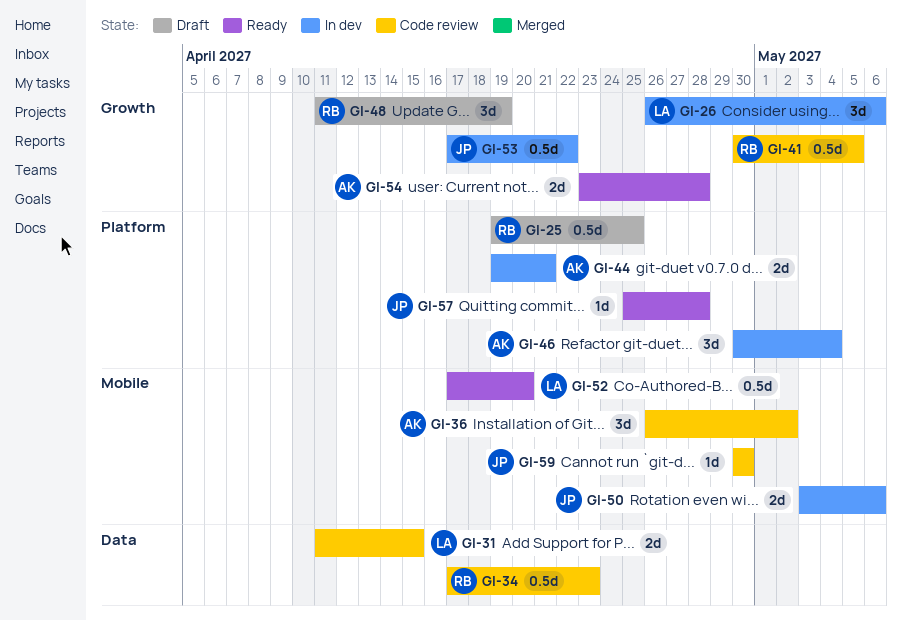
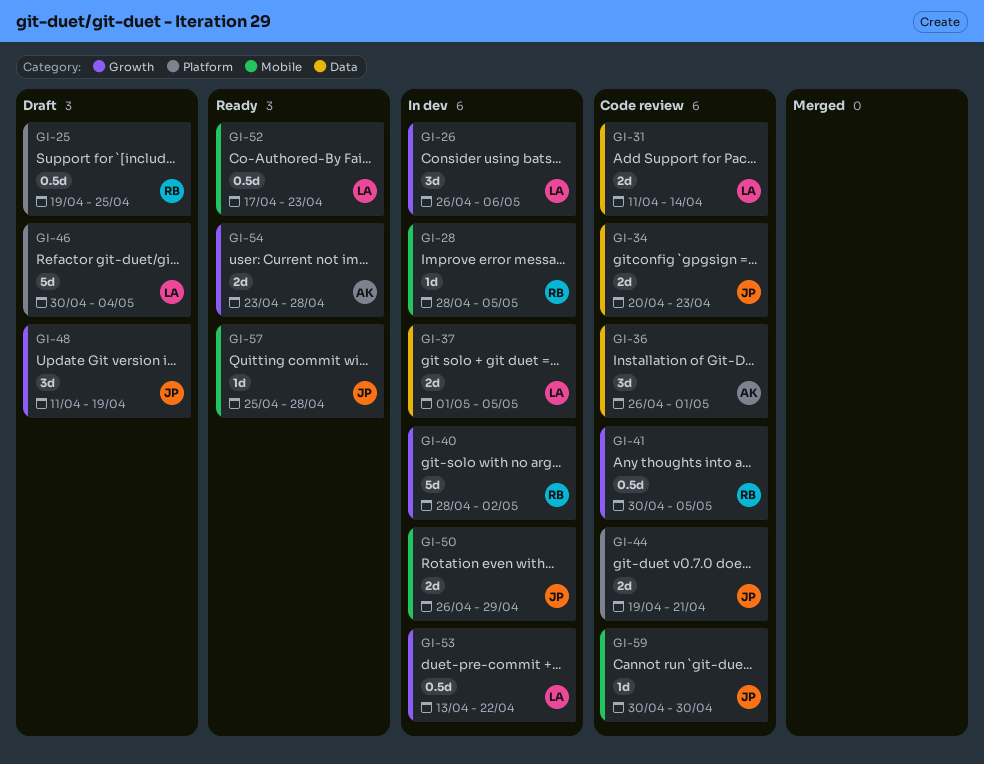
GI-28: none -> present
GI-31, due: Apr 15 -> Apr 14
GI-34, owner: RB -> JP
GI-34, estimate: 0.5d -> 2d
GI-34, start: Apr 17 -> Apr 20
GI-36, label: Mobile -> Data
GI-36, due: May 2 -> May 1
GI-37: none -> present
GI-40: none -> present
GI-44, status: In dev -> Code review
GI-44, owner: AK -> JP
GI-46, status: In dev -> Draft
GI-46, owner: AK -> LA
GI-46, estimate: 3d -> 5d
GI-48, owner: RB -> JP
GI-50, start: May 3 -> Apr 26
GI-50, due: May 6 -> Apr 29
GI-52, due: Apr 20 -> Apr 23
GI-53, owner: JP -> LA
GI-53, start: Apr 17 -> Apr 13
GI-57, label: Platform -> Mobile

